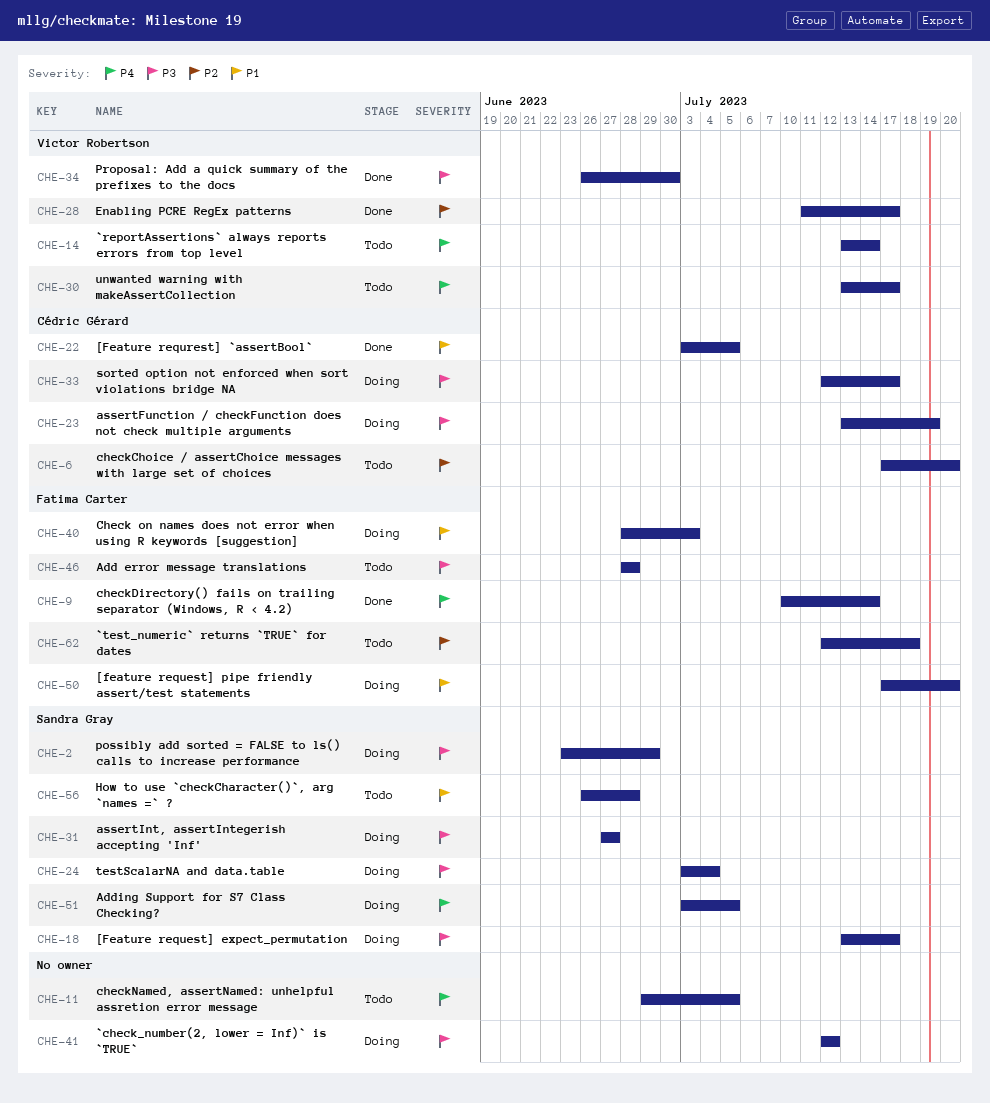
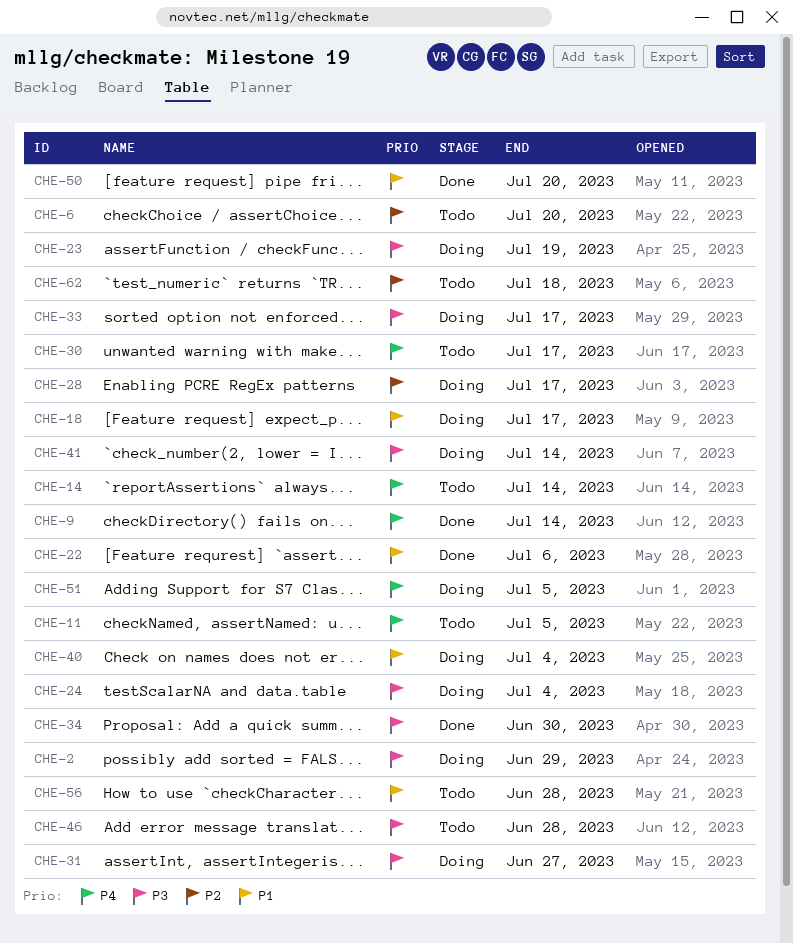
CHE-18, priority: P3 -> P1
CHE-22, due: Jul 5 -> Jul 6
CHE-28, status: Done -> Doing
CHE-40, due: Jul 3 -> Jul 4
CHE-41, due: Jul 12 -> Jul 14
CHE-50, status: Doing -> Done

